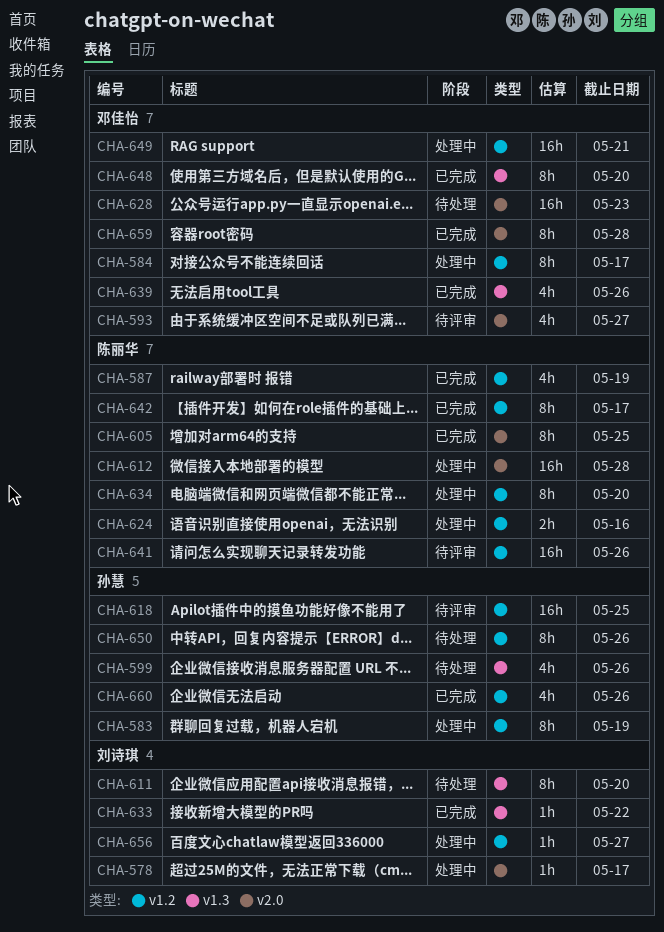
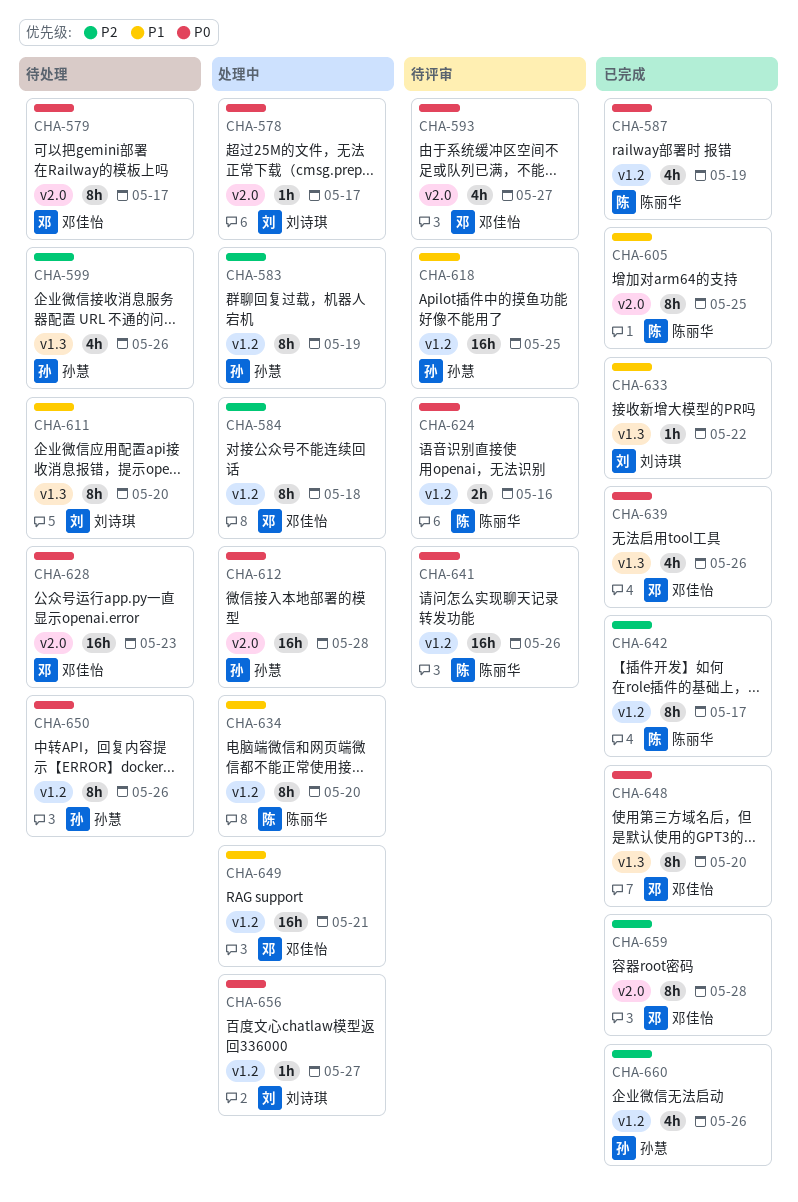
CHA-579: none -> present
CHA-584, due: May 17 -> May 18
CHA-612, owner: 陈丽华 -> 孙慧
CHA-624, status: 处理中 -> 待评审

